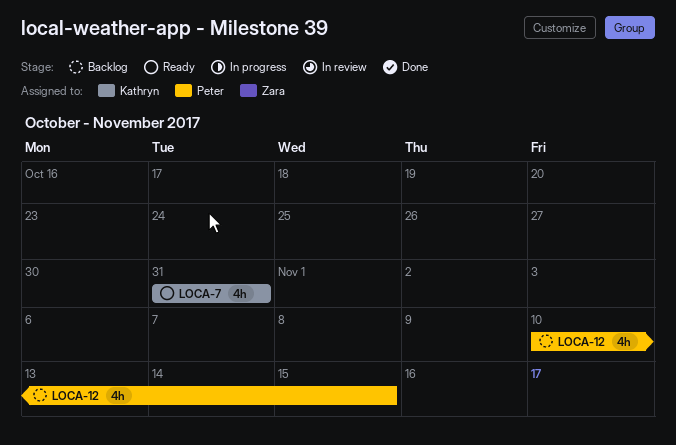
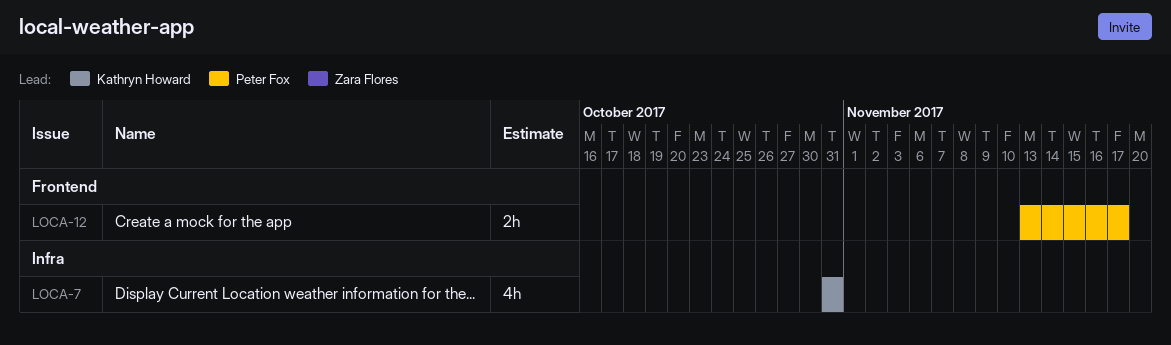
LOCA-12, estimate: 4h -> 2h
LOCA-12, start: Nov 10 -> Nov 13
LOCA-12, due: Nov 15 -> Nov 17

